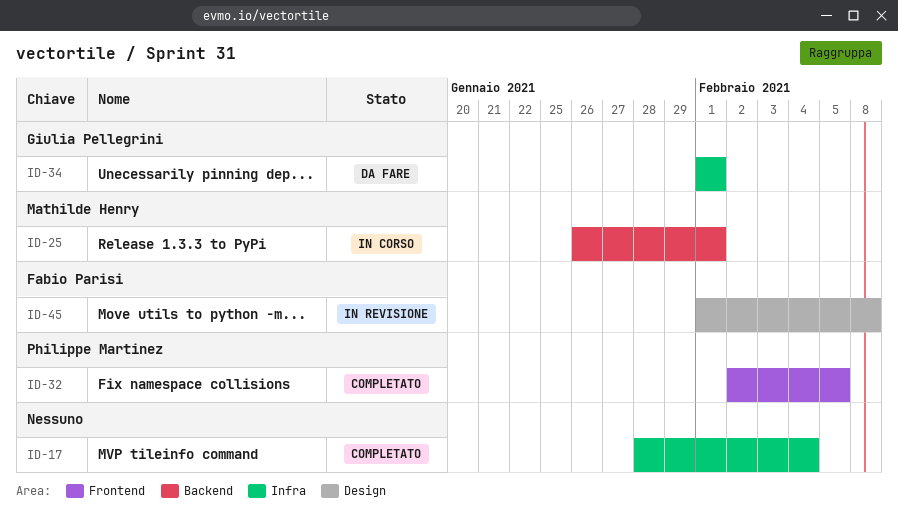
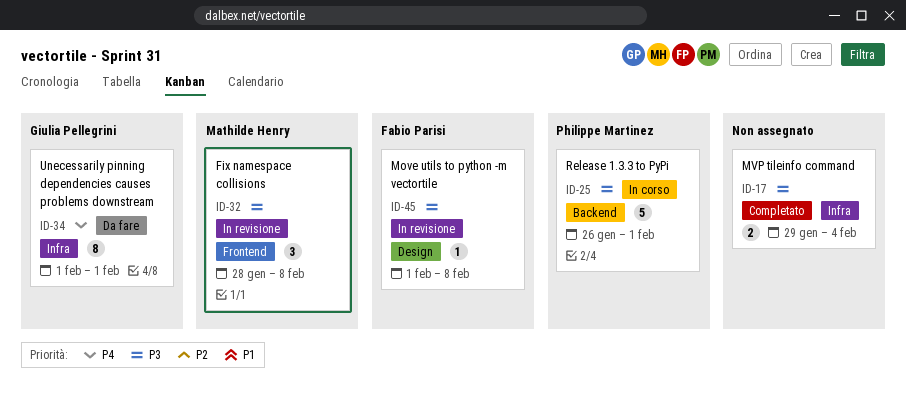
ID-17, start: Jan 28 -> Jan 29
ID-25, owner: Mathilde Henry -> Philippe Martinez
ID-32, status: Completato -> In revisione
ID-32, owner: Philippe Martinez -> Mathilde Henry
ID-32, start: Feb 2 -> Jan 28
ID-32, due: Feb 5 -> Feb 8

